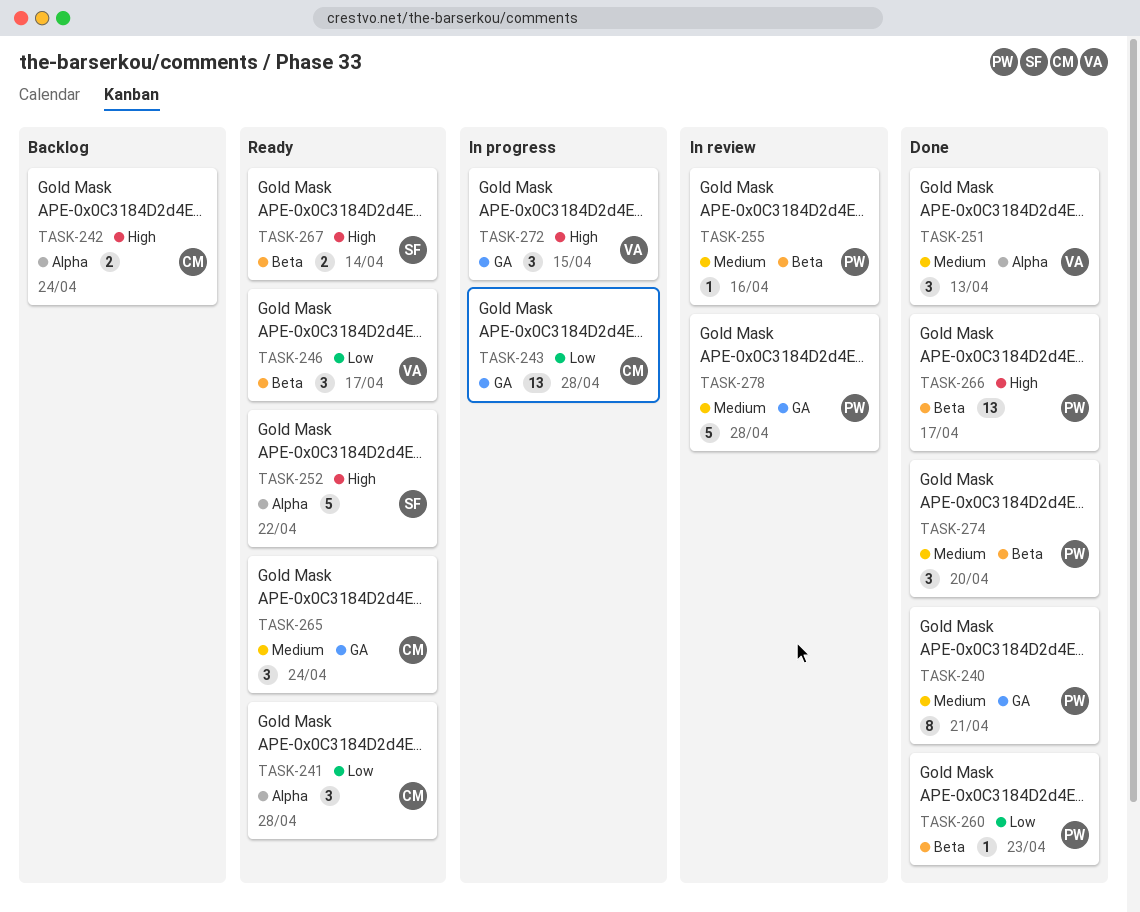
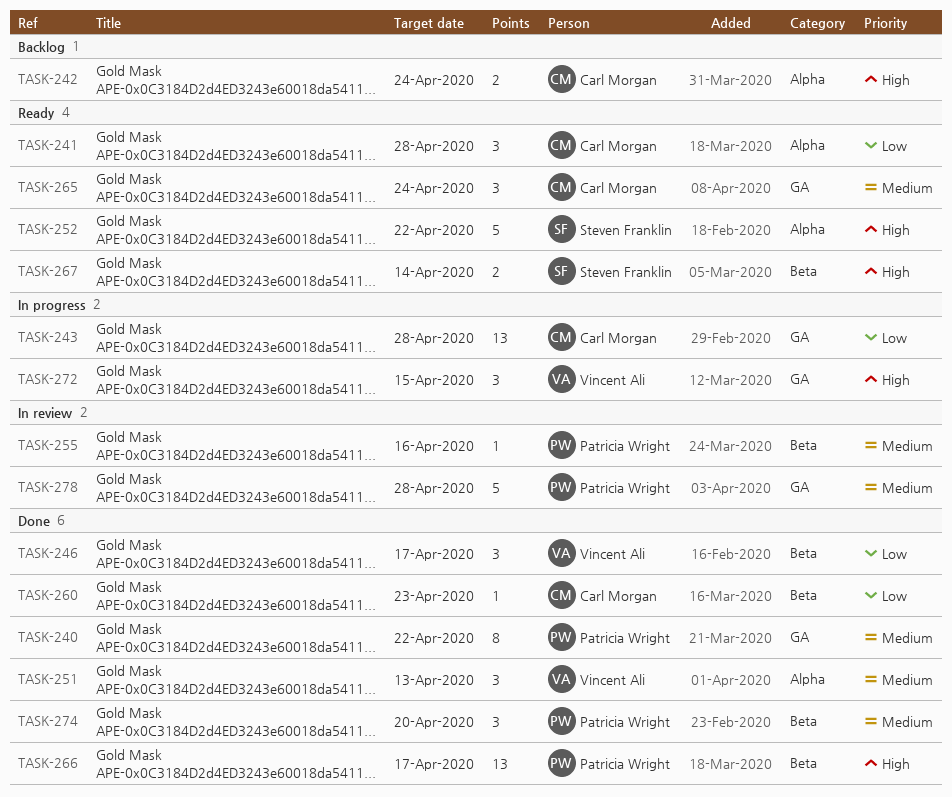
TASK-240, due: Apr 21 -> Apr 22
TASK-246, status: Ready -> Done
TASK-260, owner: Patricia Wright -> Carl Morgan

